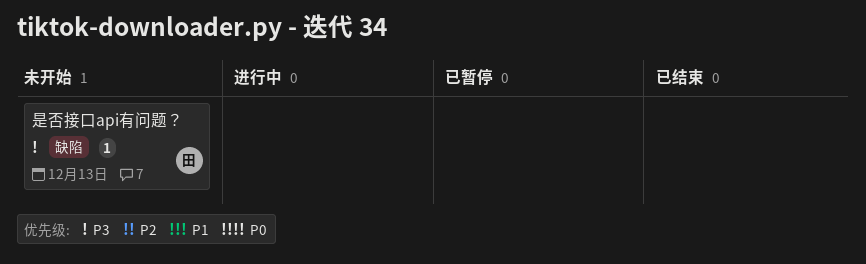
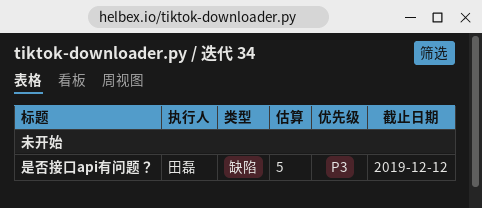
是否接口api有问题？, estimate: 1 -> 5
是否接口api有问题？, due: Dec 13 -> Dec 12

